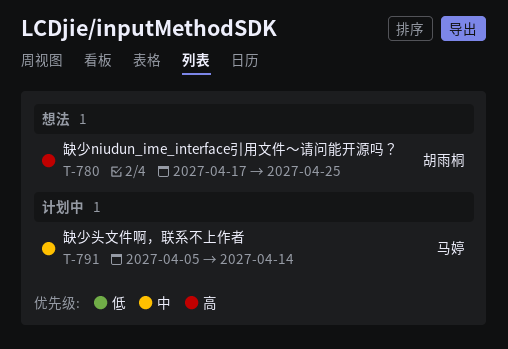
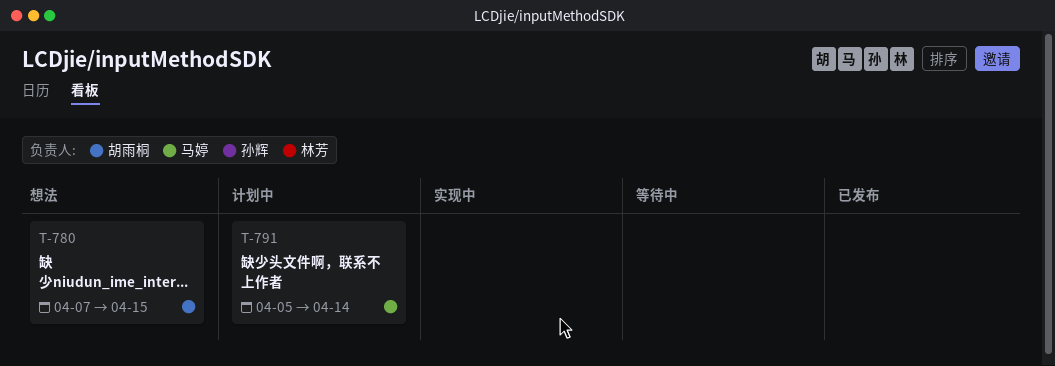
T-780, start: Apr 17 -> Apr 7
T-780, due: Apr 25 -> Apr 15

